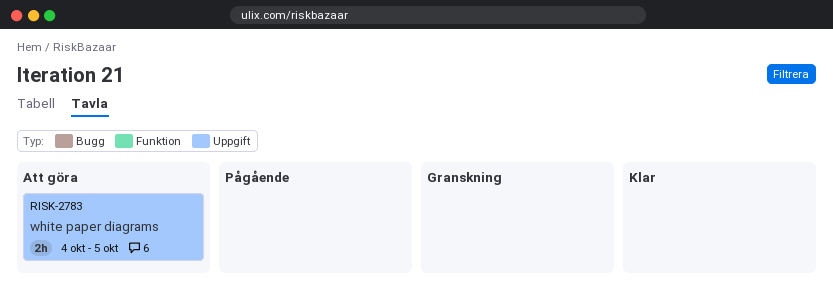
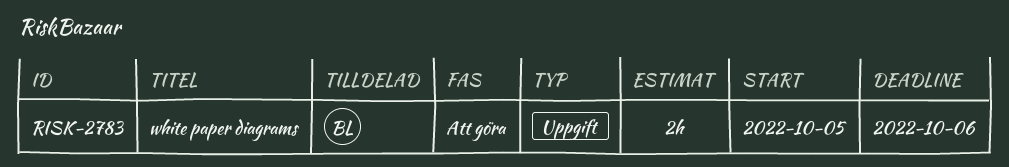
RISK-2783, start: Oct 4 -> Oct 5
RISK-2783, due: Oct 5 -> Oct 6

